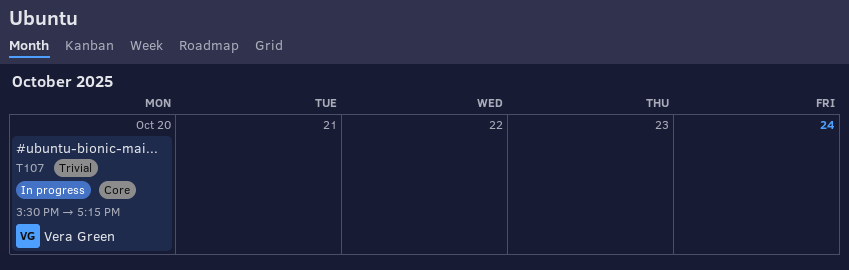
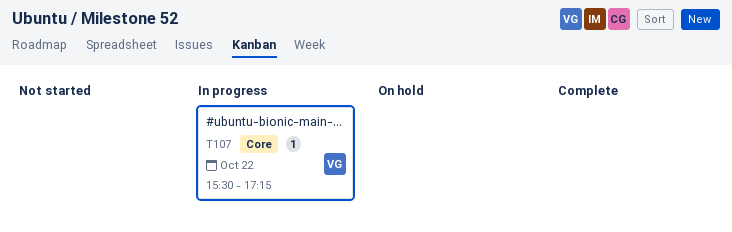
T107, day: Oct 20 -> Oct 22

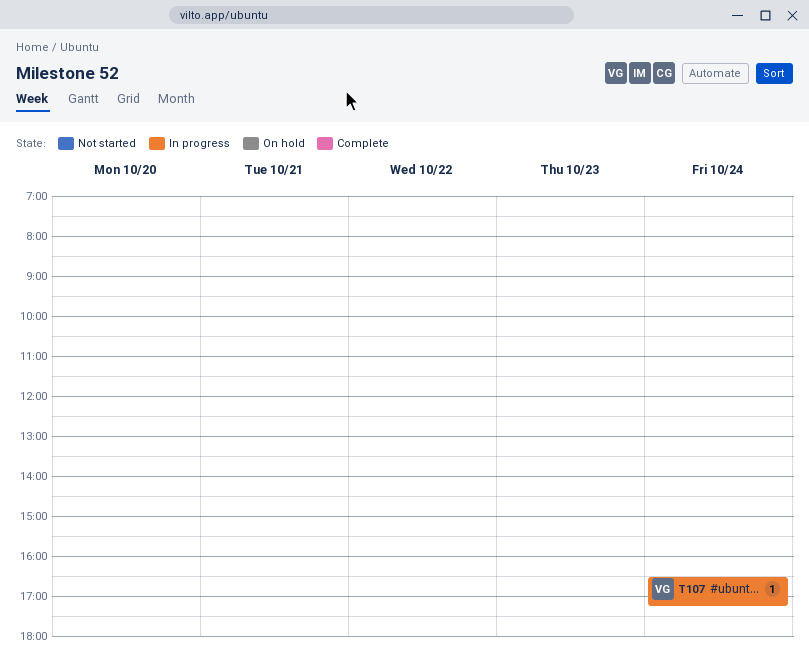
T107, day: Oct 22 -> Oct 24
T107, begins: 15:30 -> 16:30

